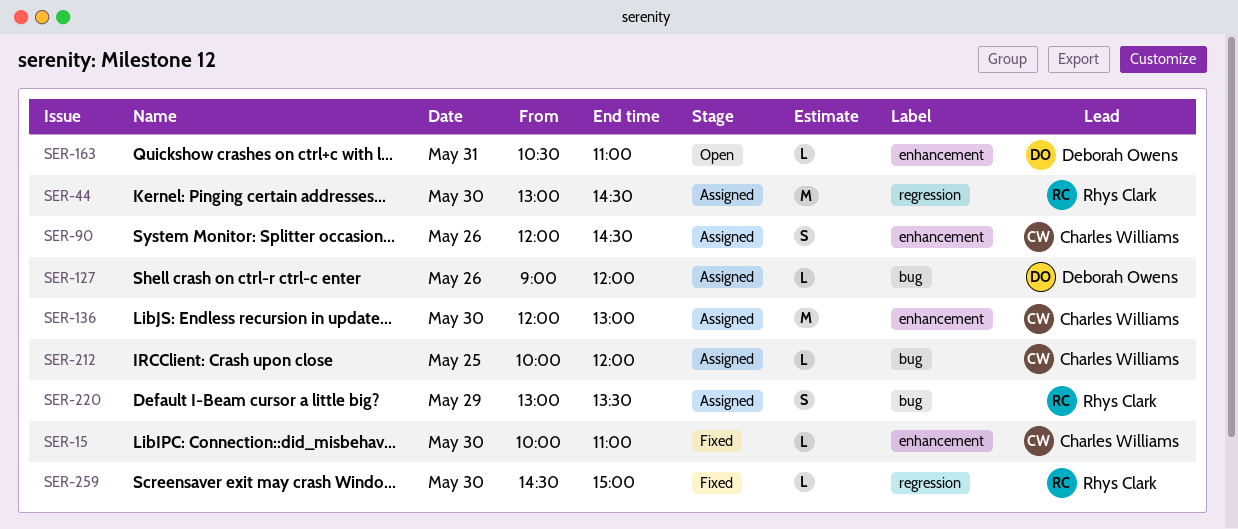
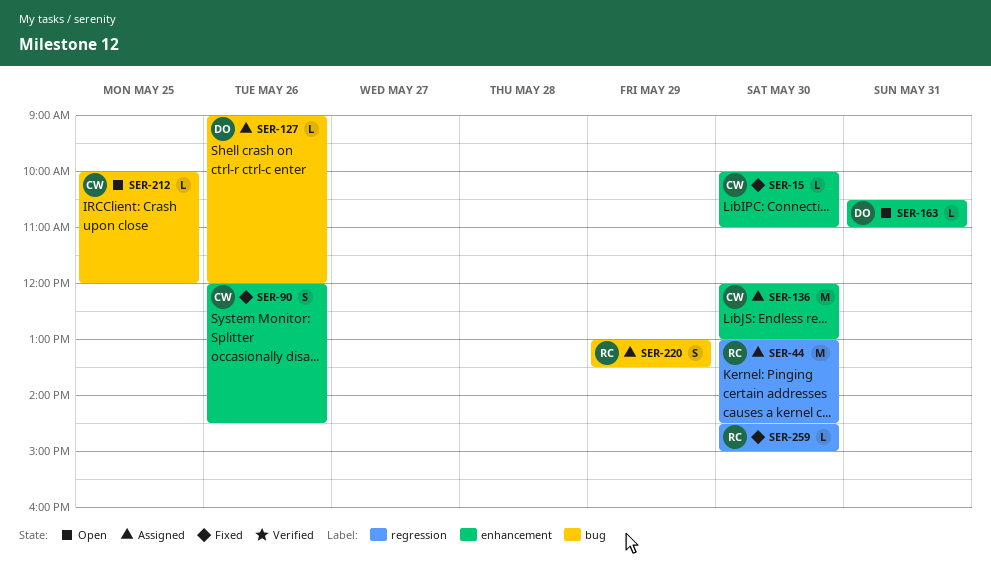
SER-90, status: Assigned -> Fixed
SER-212, status: Assigned -> Open

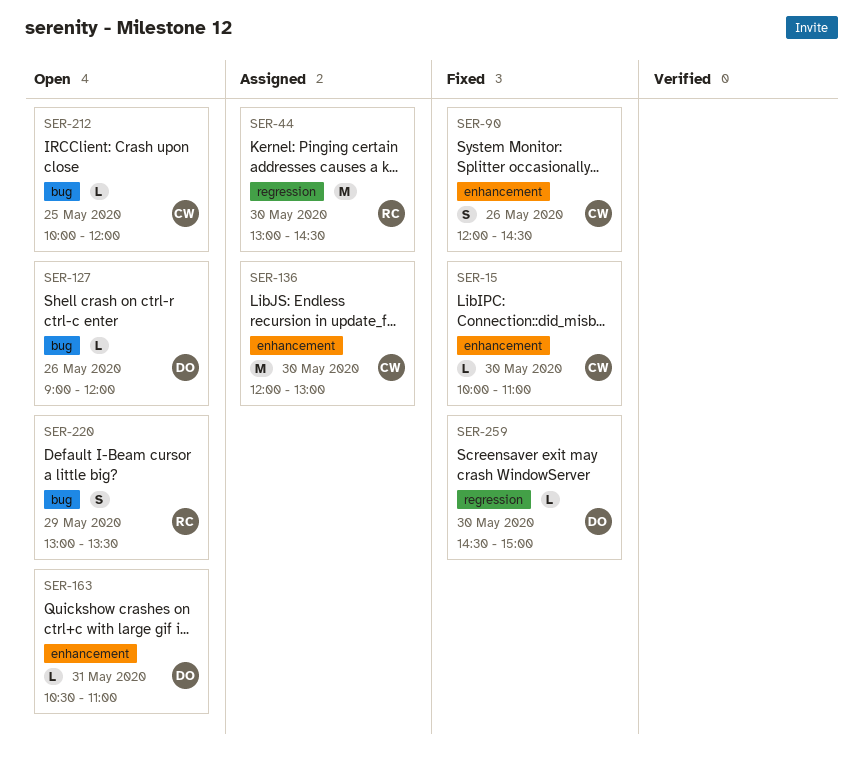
SER-127, status: Assigned -> Open
SER-220, status: Assigned -> Open
SER-259, owner: RC -> DO

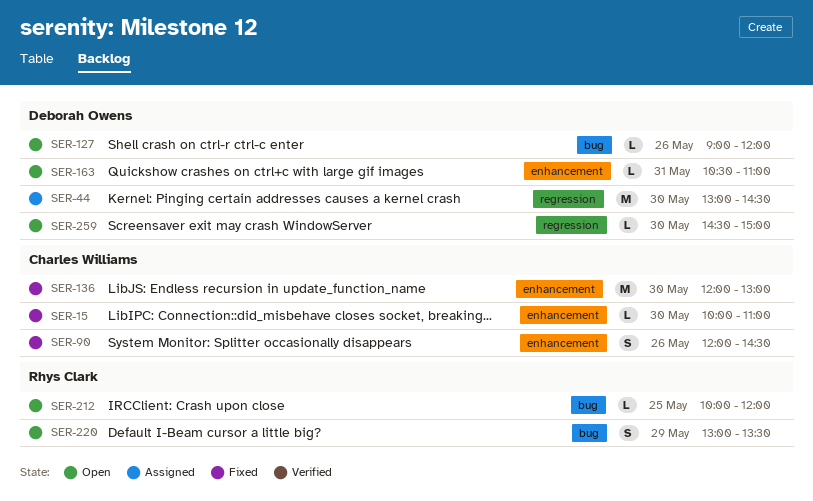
SER-44, owner: Rhys Clark -> Deborah Owens
SER-136, status: Assigned -> Fixed
SER-212, owner: Charles Williams -> Rhys Clark
SER-259, status: Fixed -> Open

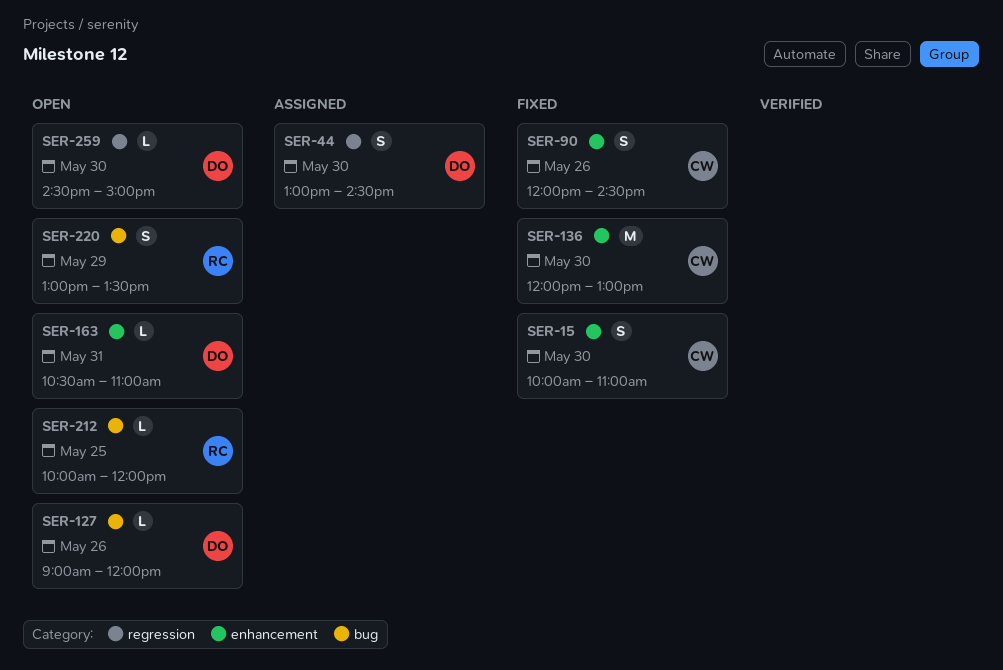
SER-15, estimate: L -> S
SER-44, estimate: M -> S

